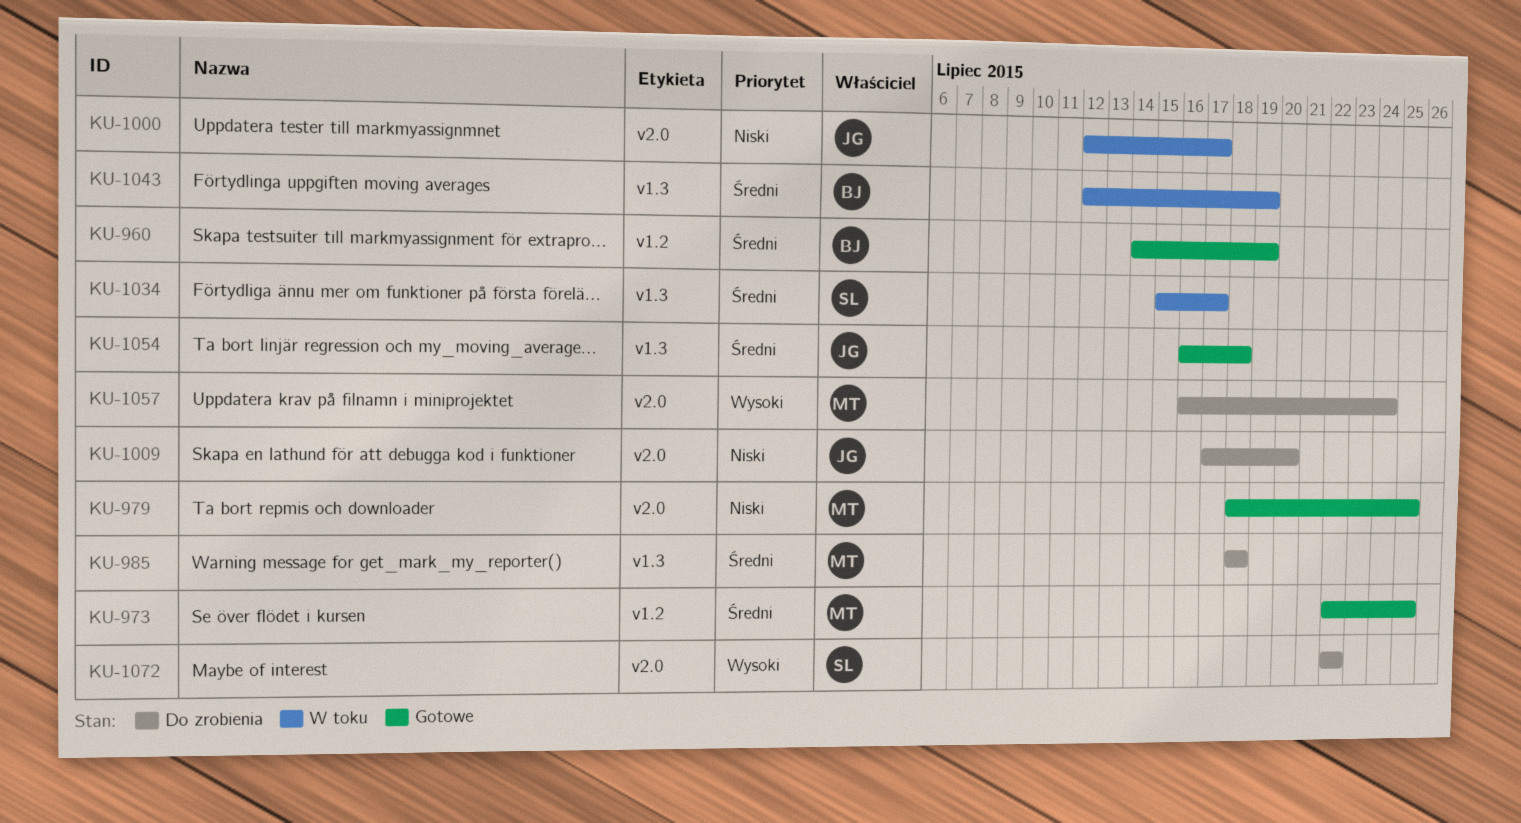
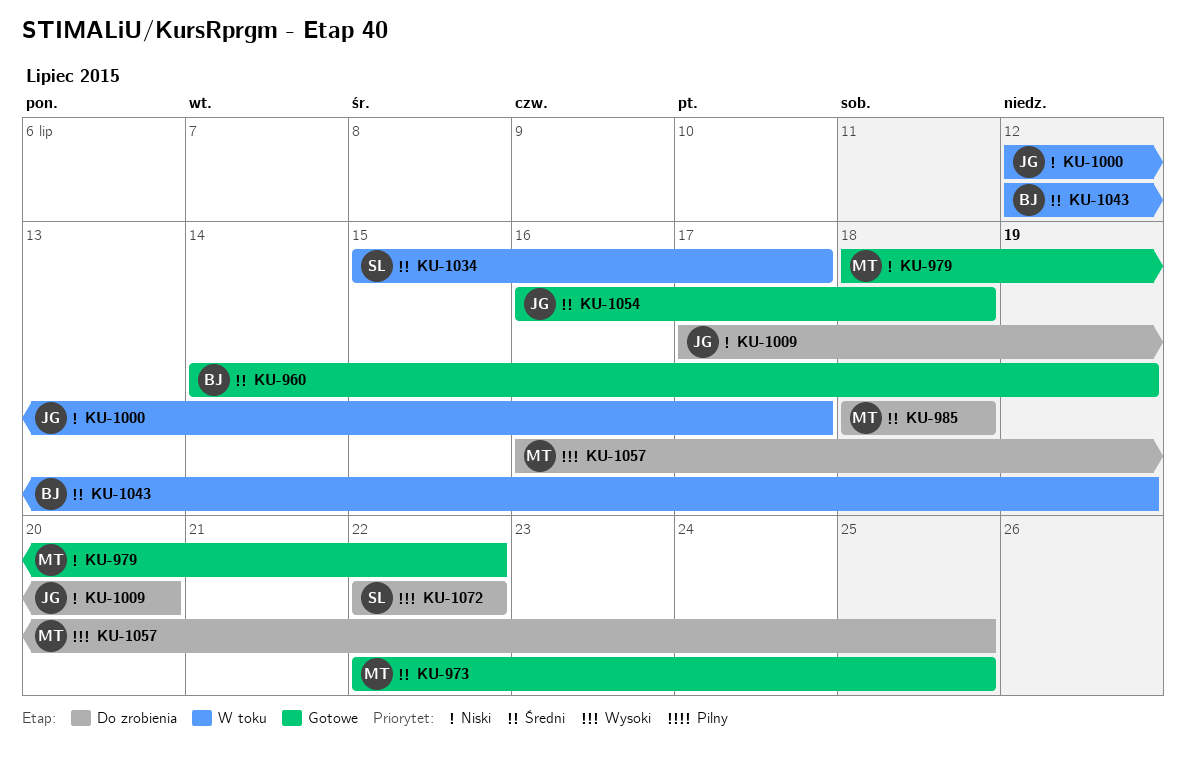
KU-979, due: Jul 25 -> Jul 22
KU-1057, due: Jul 24 -> Jul 25

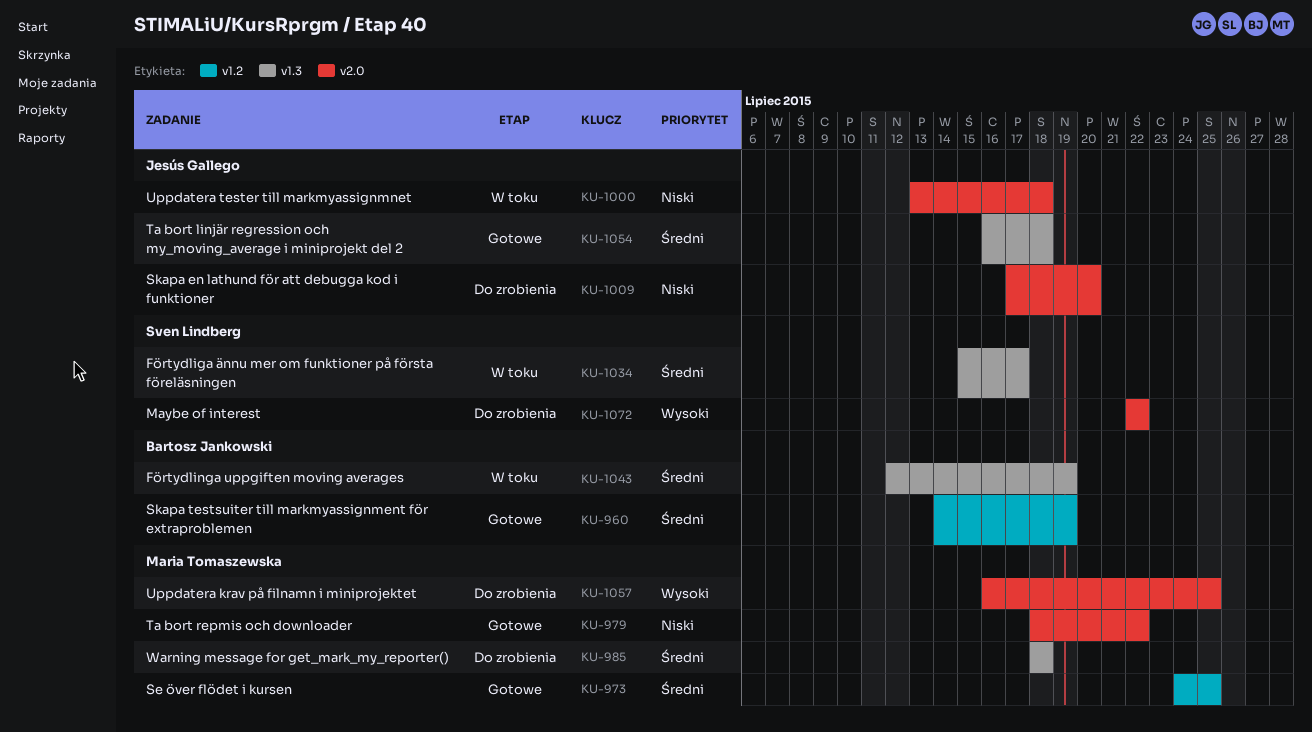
KU-973, start: Jul 22 -> Jul 24
KU-1000, start: Jul 12 -> Jul 13
KU-1000, due: Jul 17 -> Jul 18

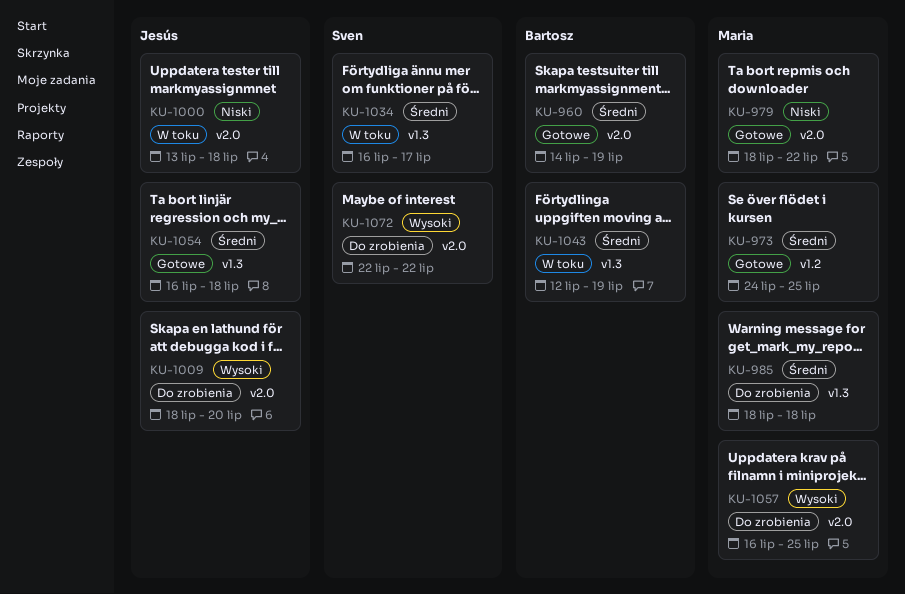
KU-960, label: v1.2 -> v2.0
KU-1009, priority: Niski -> Wysoki
KU-1009, start: Jul 17 -> Jul 18
KU-1034, start: Jul 15 -> Jul 16

